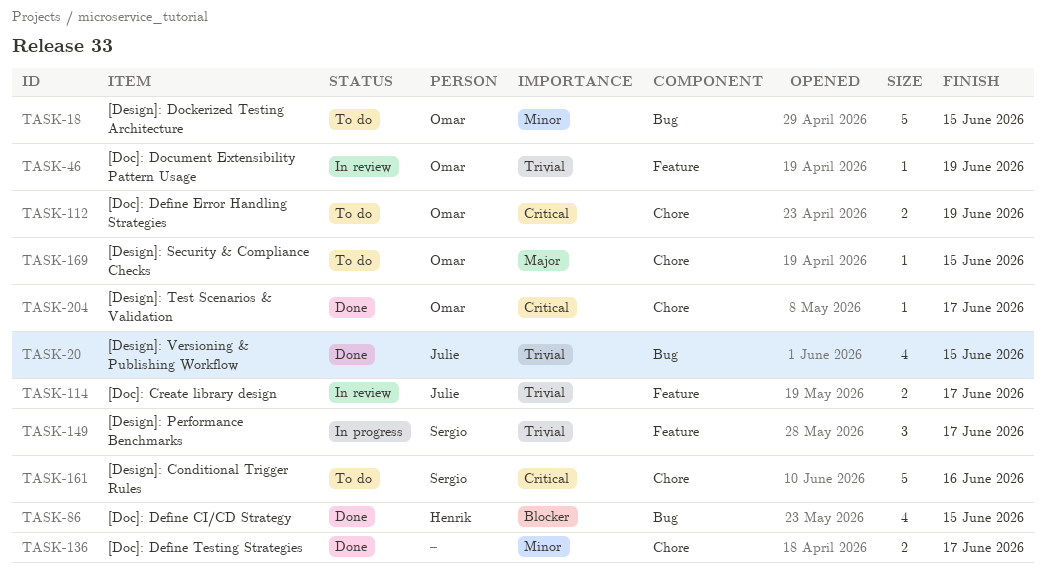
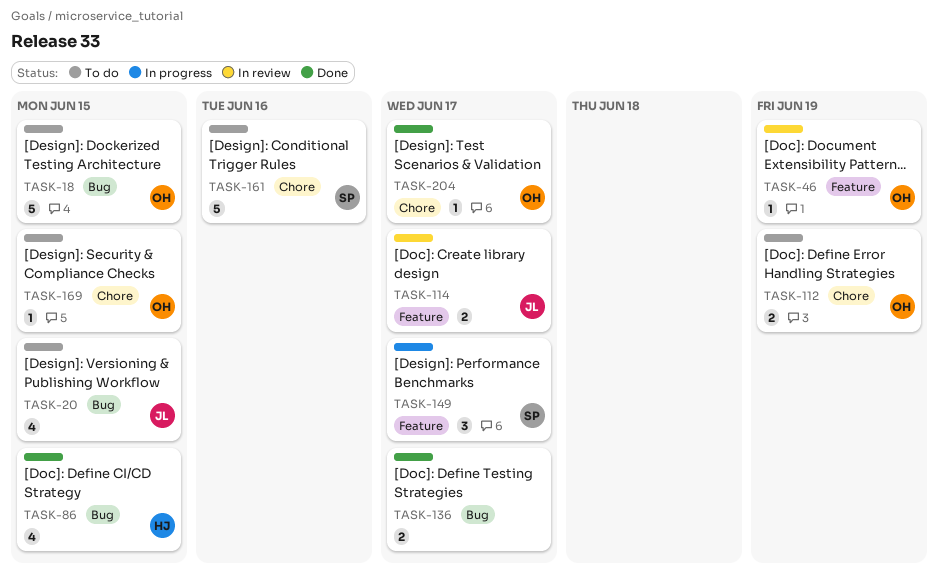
TASK-20, status: Done -> To do
TASK-136, label: Chore -> Bug

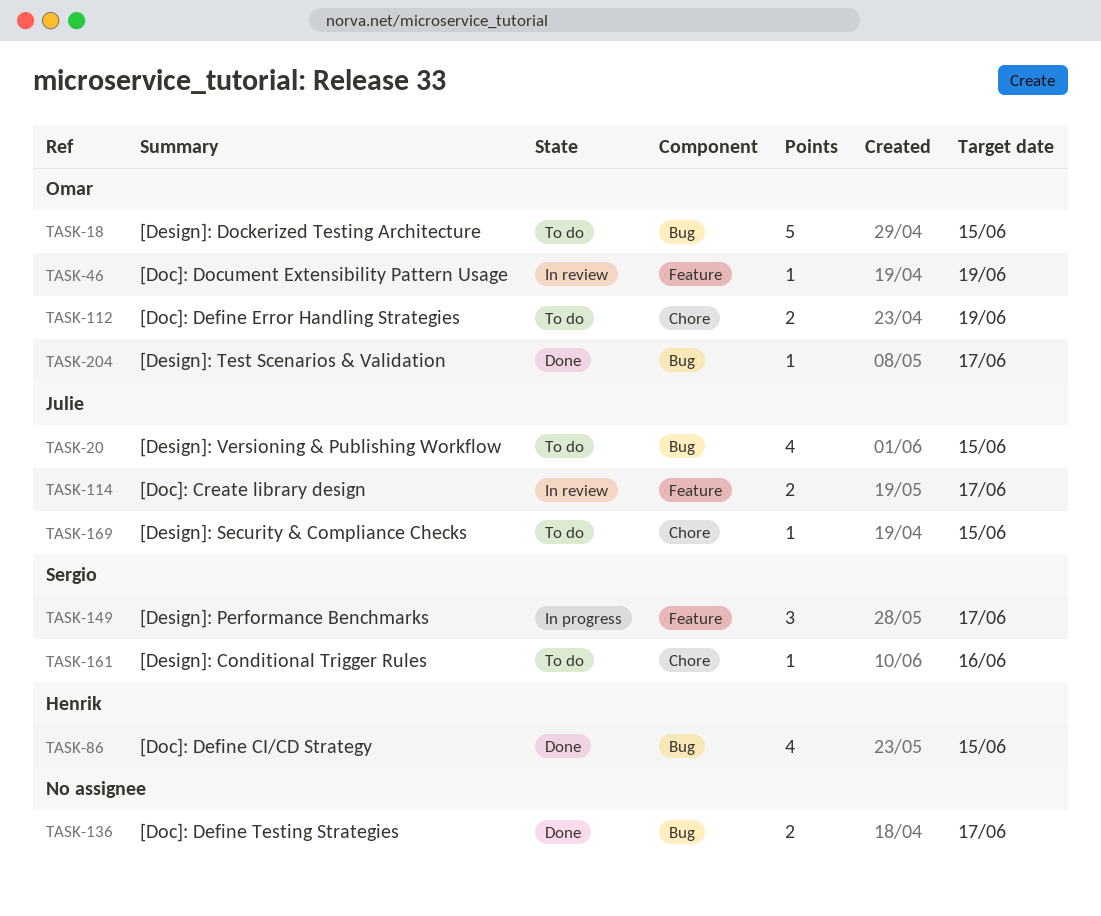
TASK-161, estimate: 5 -> 1
TASK-169, owner: Omar -> Julie
TASK-204, label: Chore -> Bug

